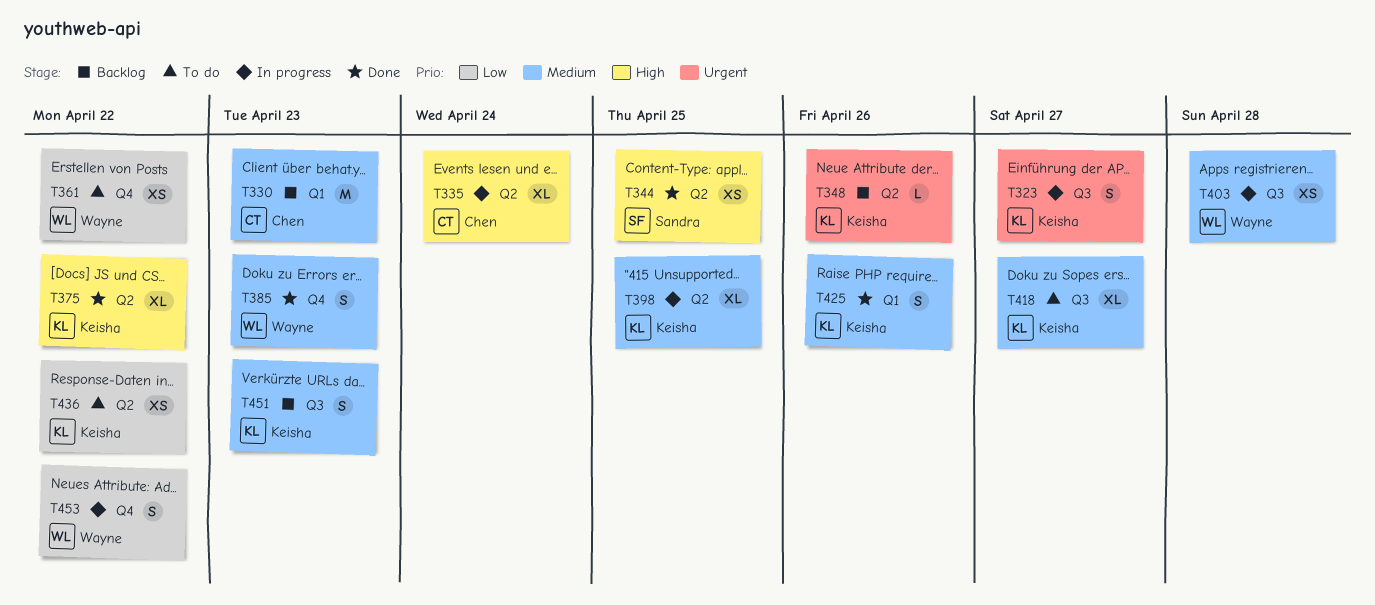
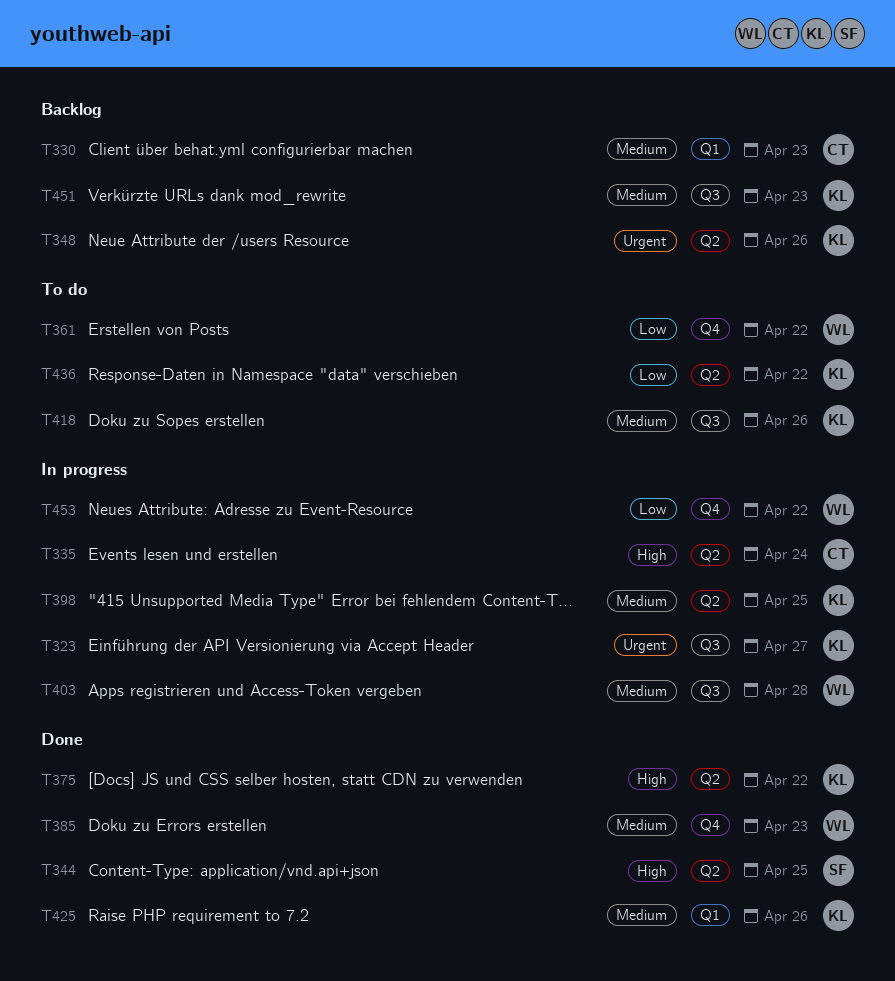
T418, due: Apr 27 -> Apr 26

